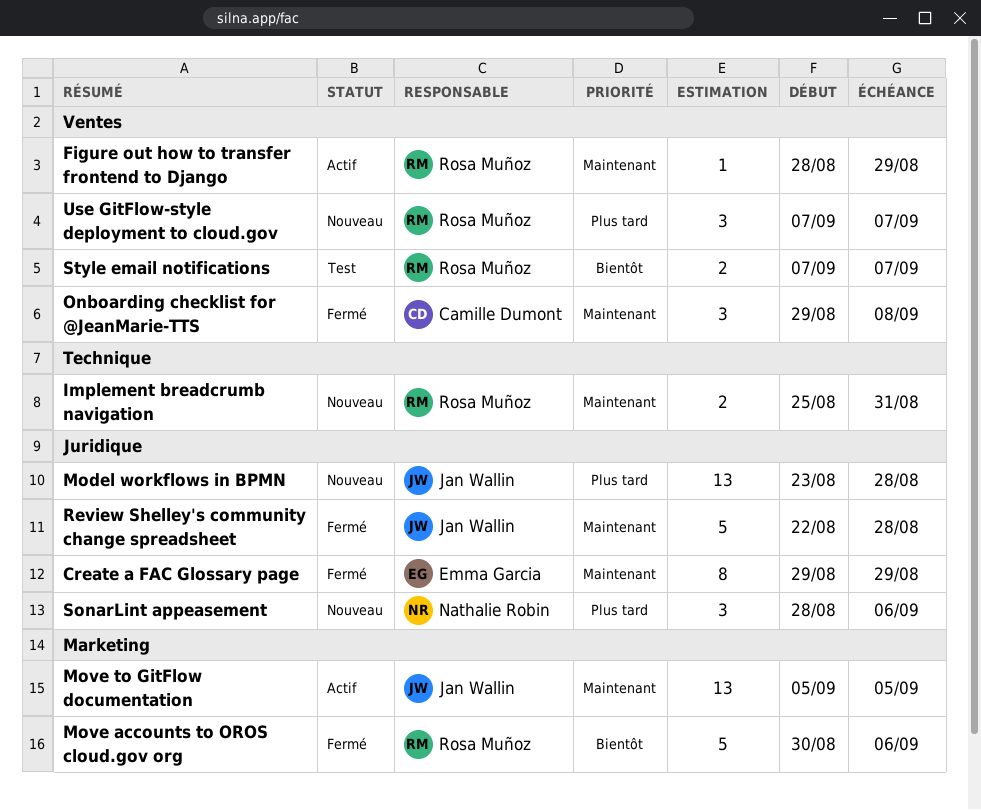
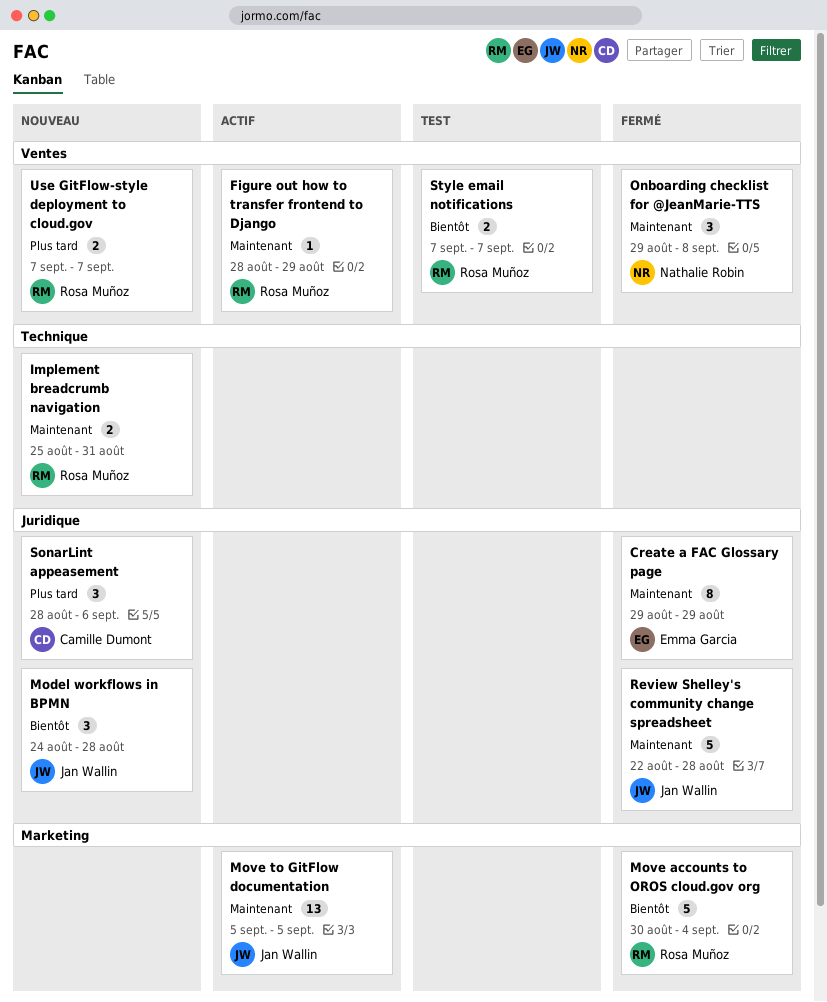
Model workflows in BPMN, priority: Plus tard -> Bientôt
Model workflows in BPMN, estimate: 13 -> 3
Model workflows in BPMN, start: Aug 23 -> Aug 24
Move accounts to OROS cloud.gov org, due: Sep 6 -> Sep 4
Onboarding checklist for @JeanMarie-TTS, owner: Camille Dumont -> Nathalie Robin
SonarLint appeasement, owner: Nathalie Robin -> Camille Dumont
Use GitFlow-style deployment to cloud.gov, estimate: 3 -> 2

